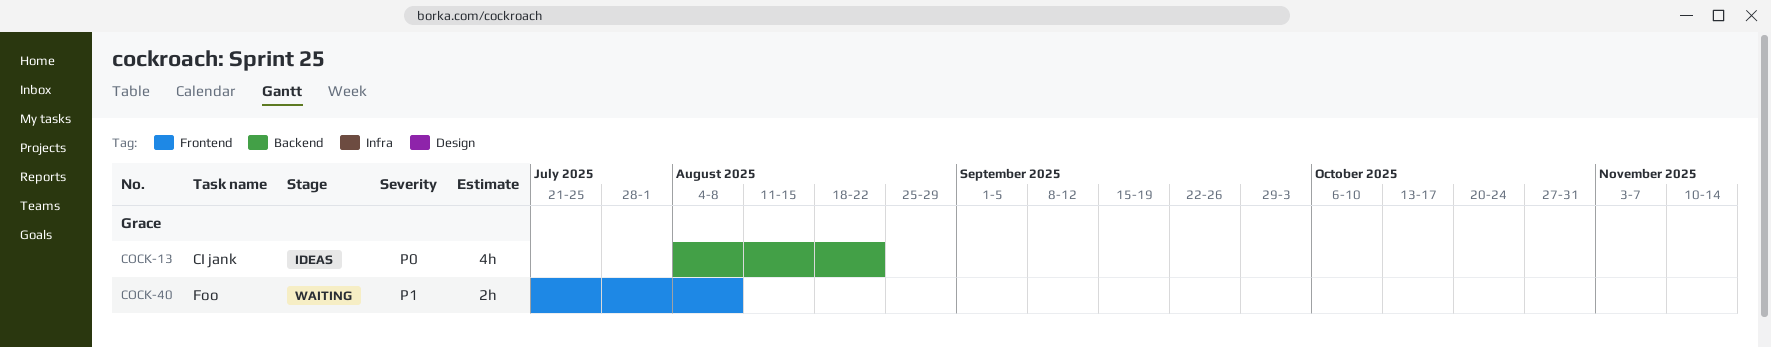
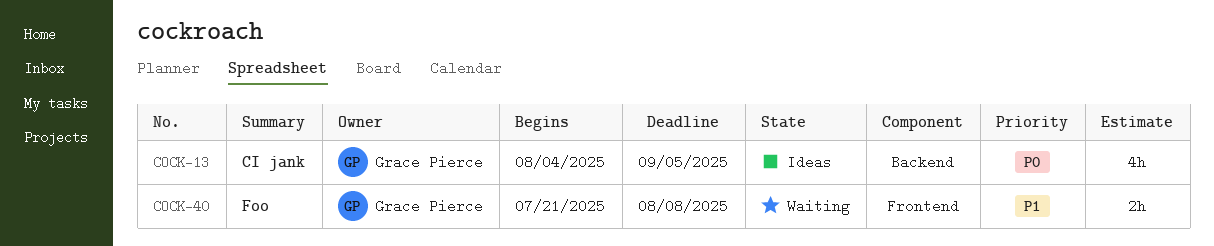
COCK-13, due: Aug 22 -> Sep 5

